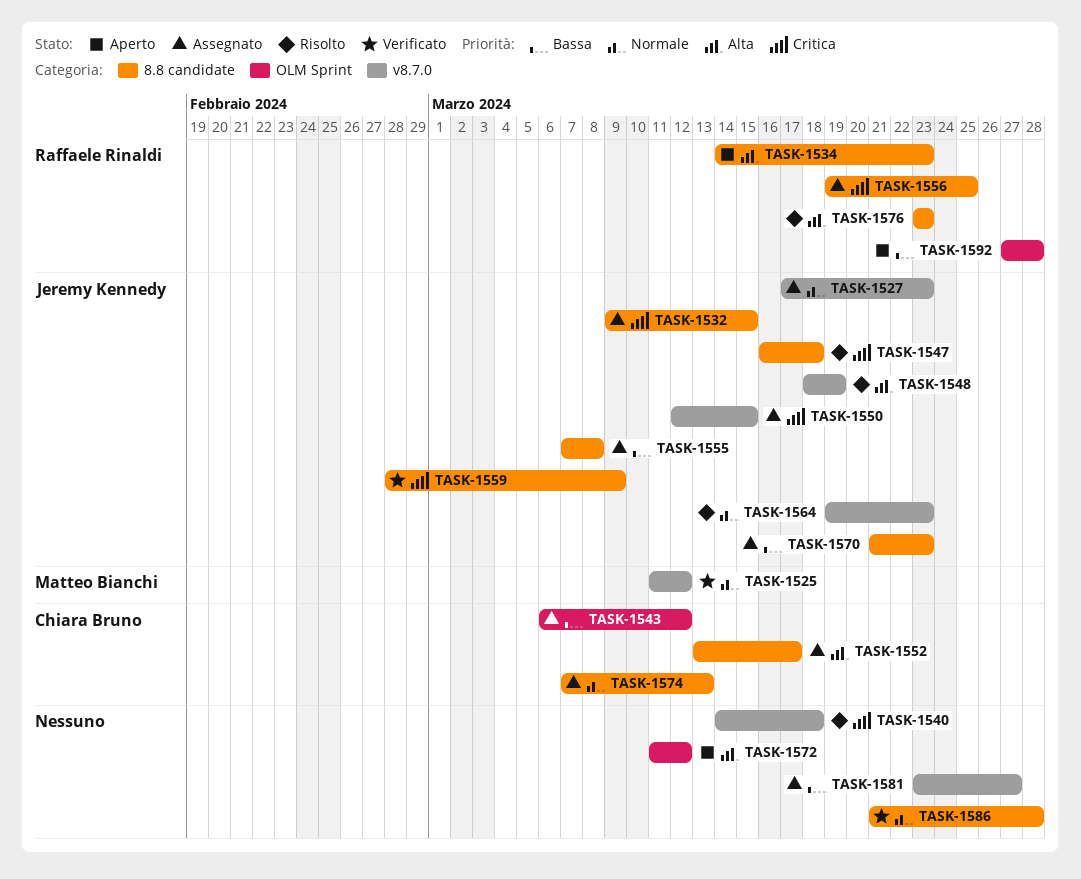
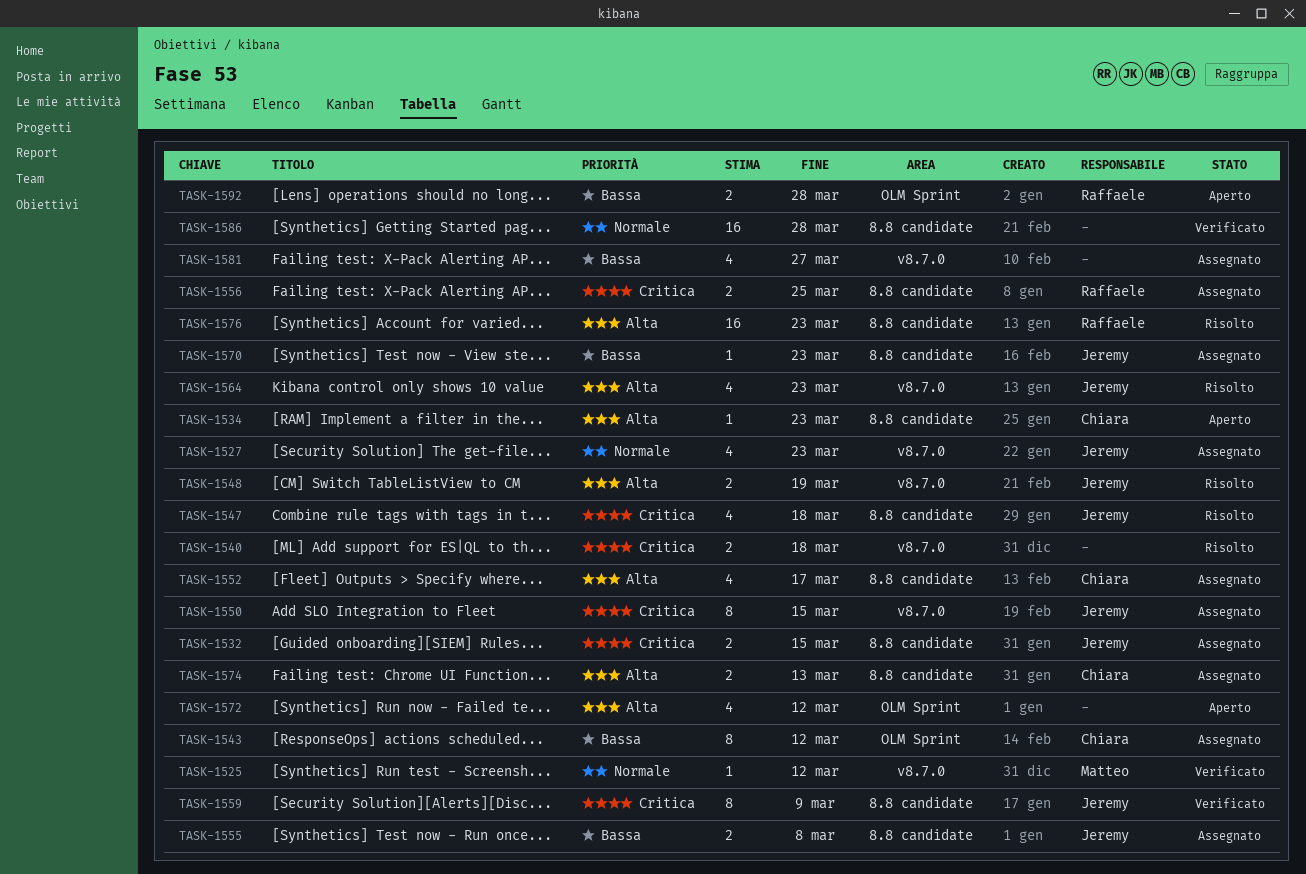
TASK-1534, owner: Raffaele Rinaldi -> Chiara Bruno
TASK-1564, priority: Normale -> Alta
TASK-1574, priority: Normale -> Alta

